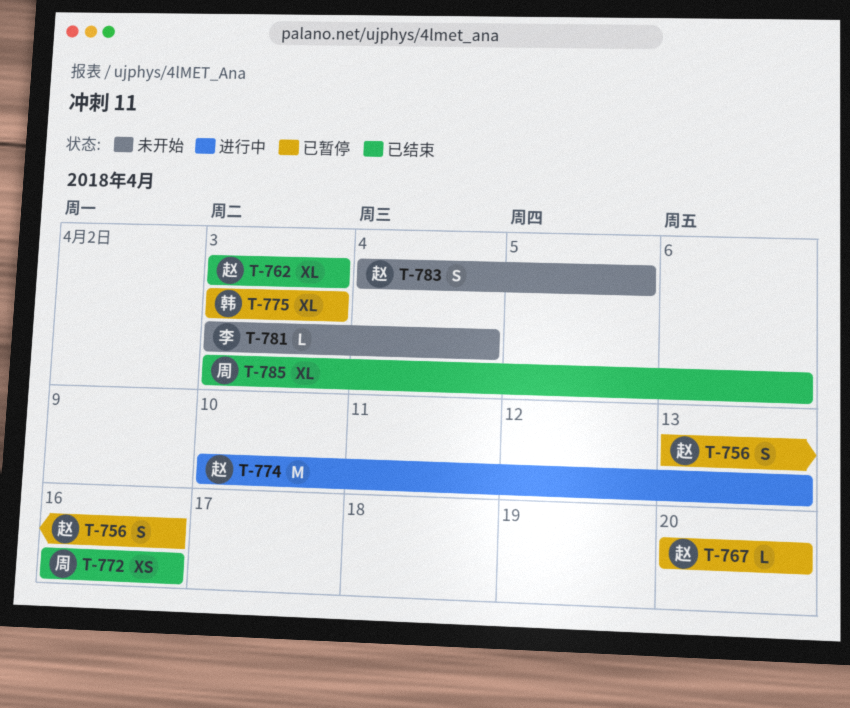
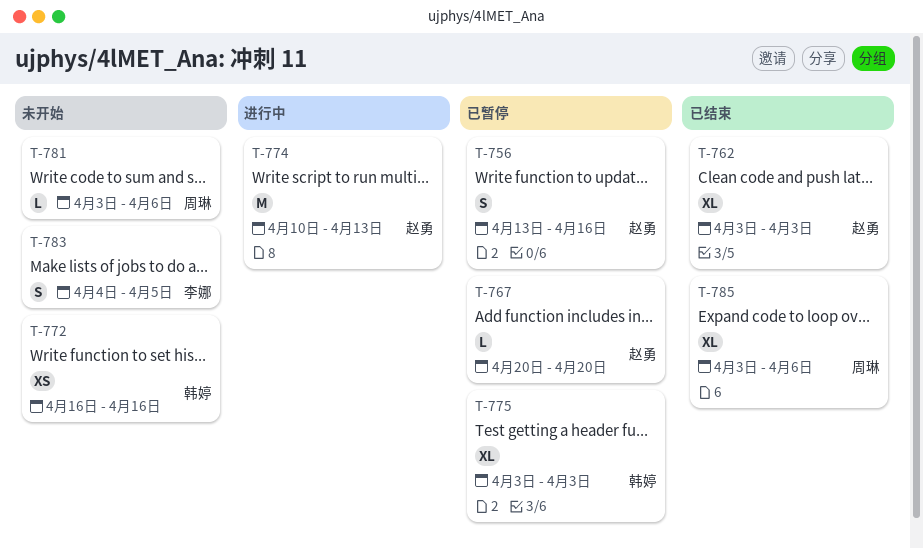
T-772, status: 已结束 -> 未开始
T-772, owner: 周琳 -> 韩婷
T-781, owner: 李娜 -> 周琳
T-781, due: Apr 4 -> Apr 6
T-783, owner: 赵勇 -> 李娜

